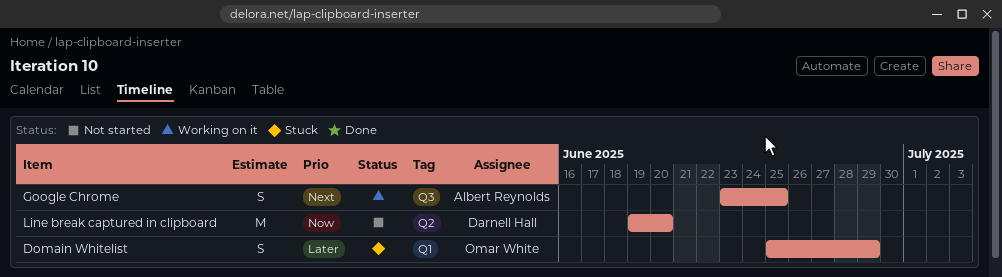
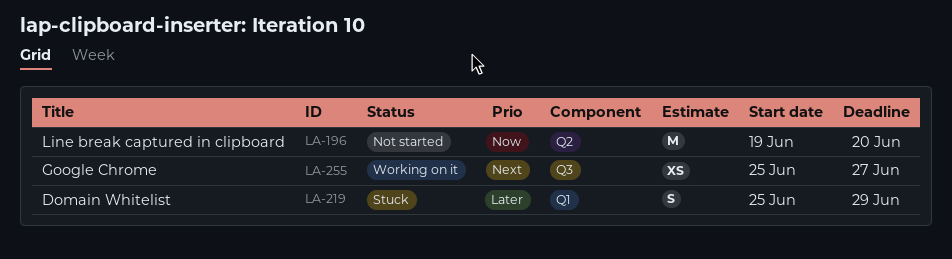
Google Chrome, estimate: S -> XS
Google Chrome, start: Jun 23 -> Jun 25
Google Chrome, due: Jun 25 -> Jun 27

